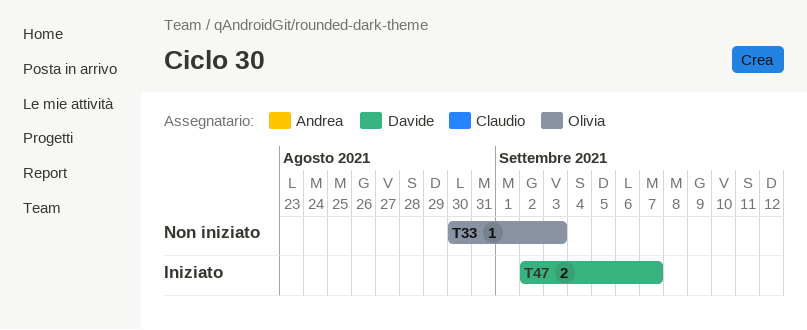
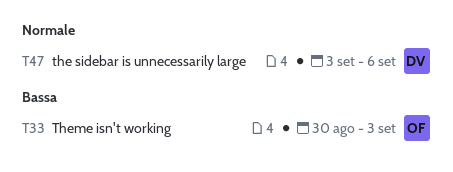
T47, estimate: 2 -> 1
T47, start: Sep 2 -> Sep 3
T47, due: Sep 7 -> Sep 6

